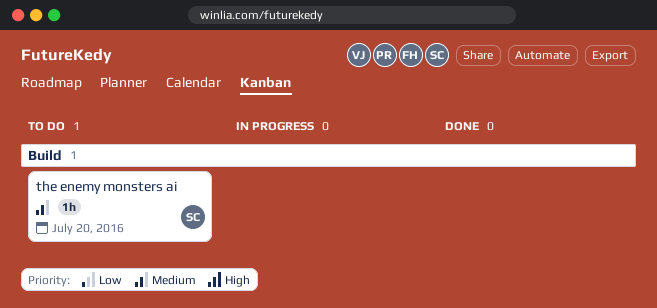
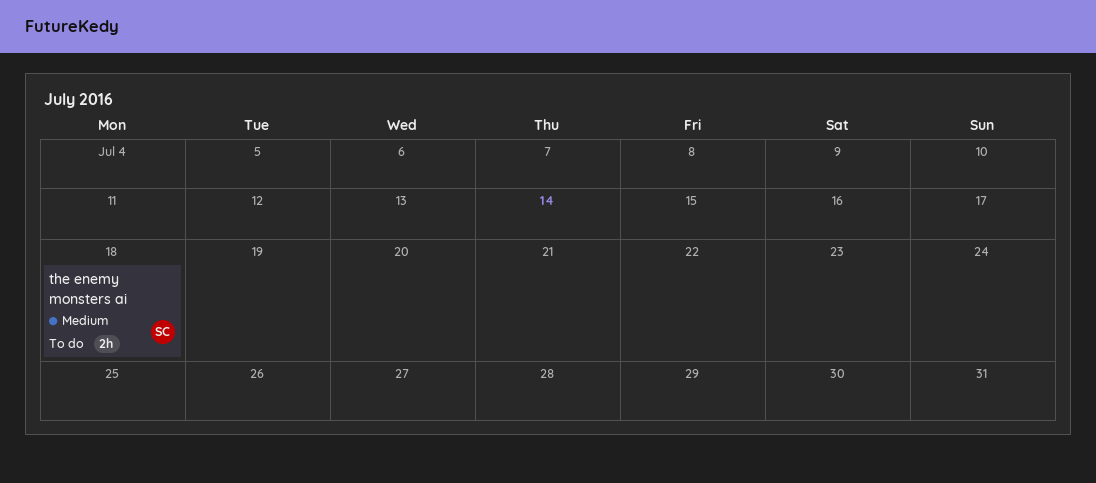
the enemy monsters ai, estimate: 1h -> 2h
the enemy monsters ai, due: Jul 20 -> Jul 18

